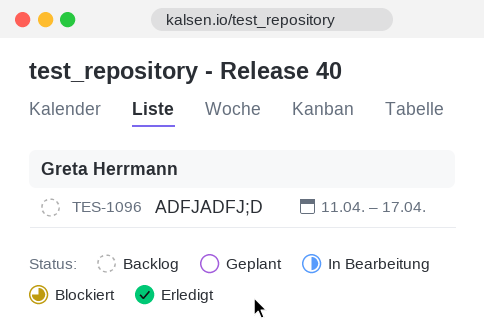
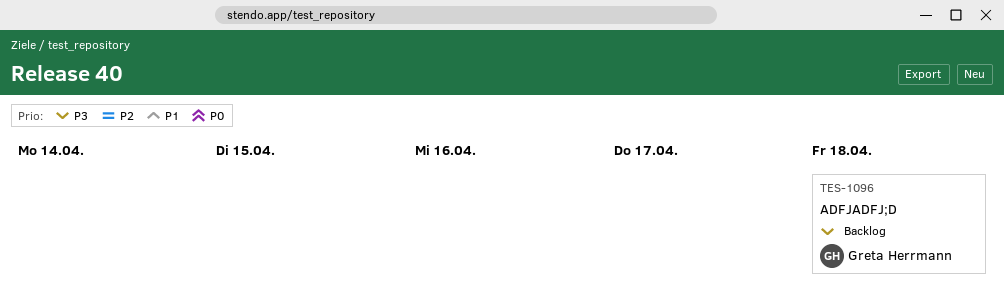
TES-1096, due: Apr 17 -> Apr 18

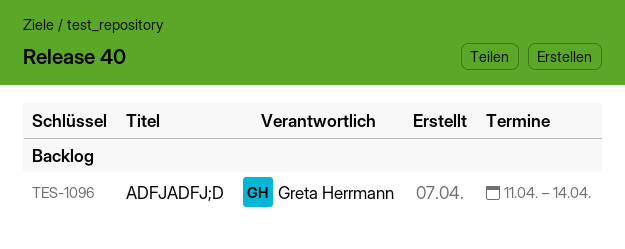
TES-1096, due: Apr 18 -> Apr 14

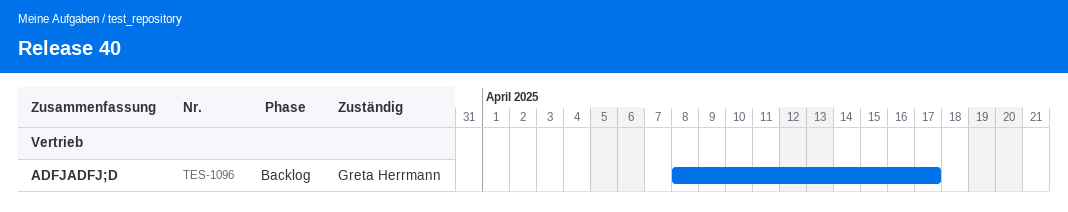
TES-1096, start: Apr 11 -> Apr 8
TES-1096, due: Apr 14 -> Apr 17

